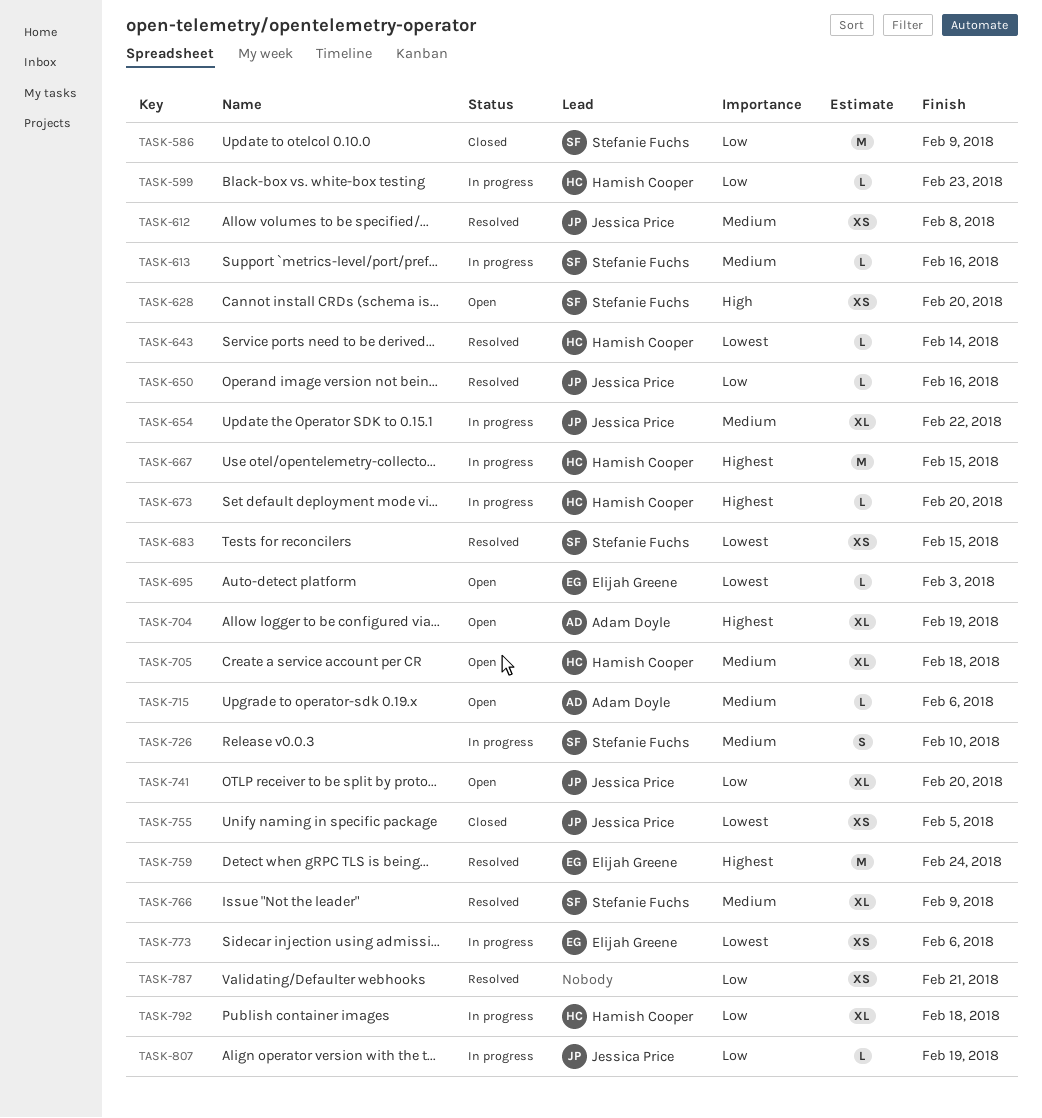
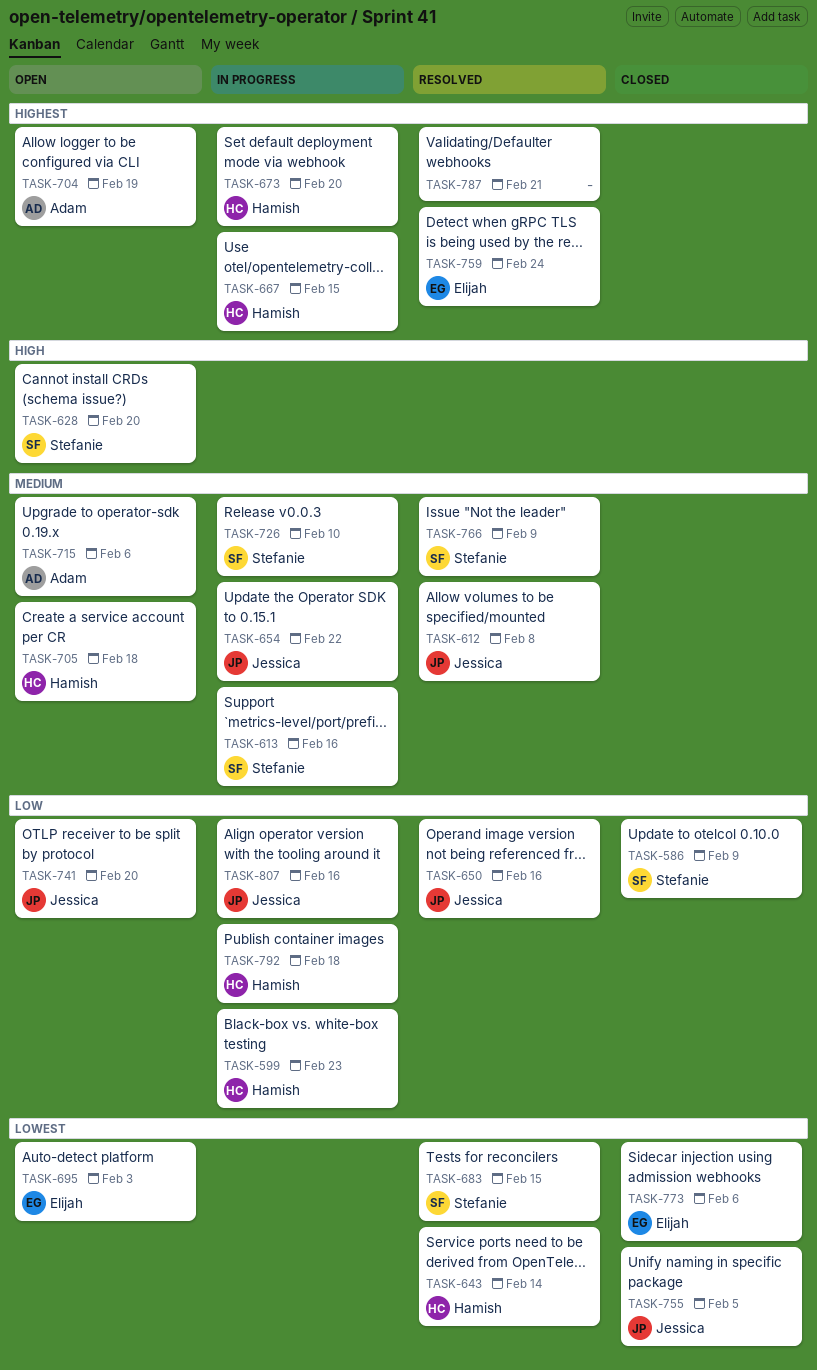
TASK-773, status: In progress -> Closed
TASK-787, priority: Low -> Highest
TASK-807, due: Feb 19 -> Feb 16

